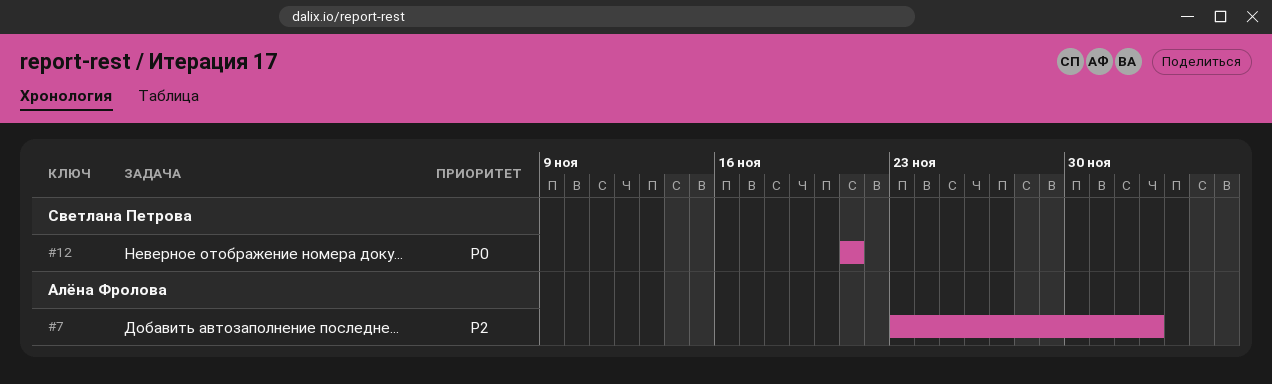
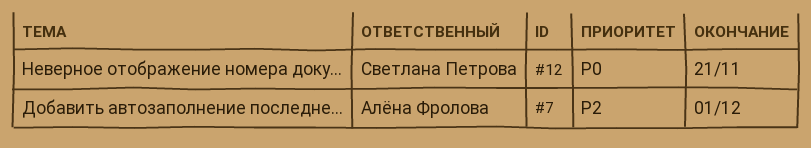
#7, due: Dec 3 -> Dec 1

